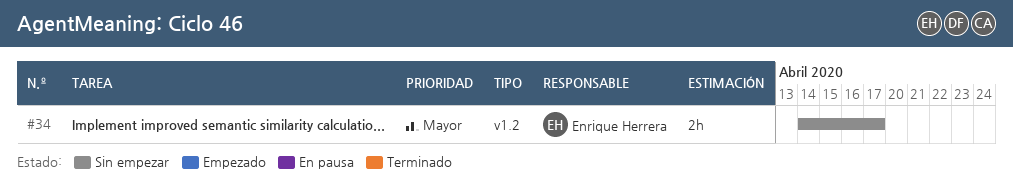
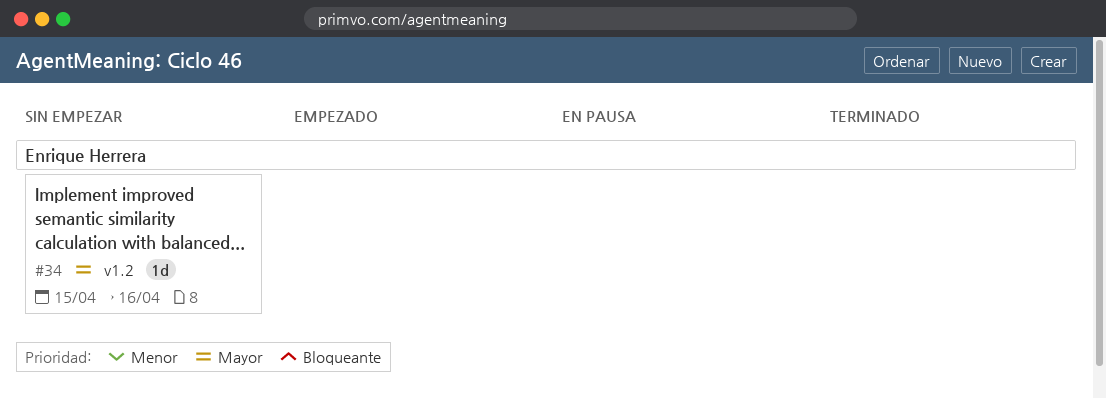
#34, estimate: 2h -> 1d
#34, start: Apr 14 -> Apr 15
#34, due: Apr 17 -> Apr 16

